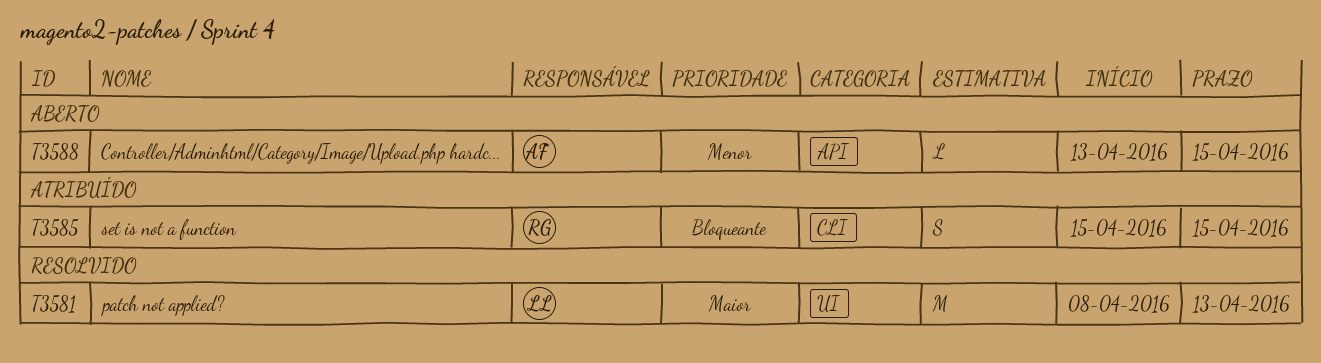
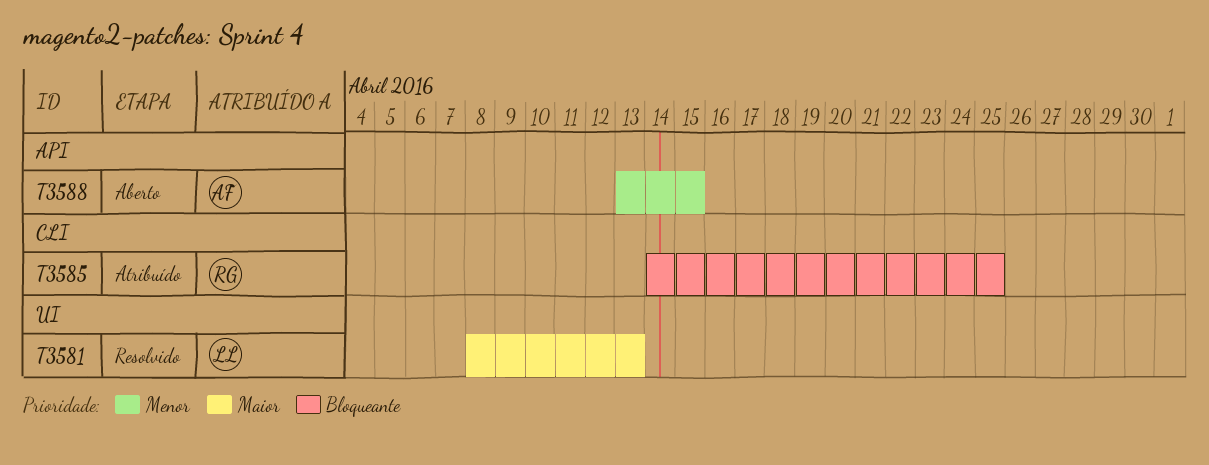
T3585, start: Apr 15 -> Apr 14
T3585, due: Apr 15 -> Apr 25

